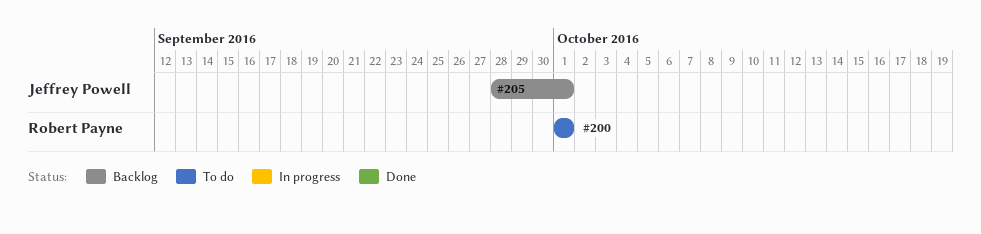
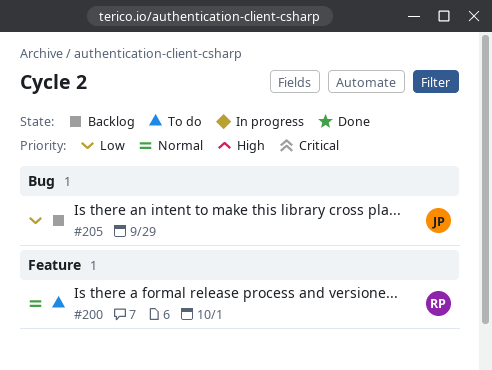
#205, due: Oct 1 -> Sep 29

